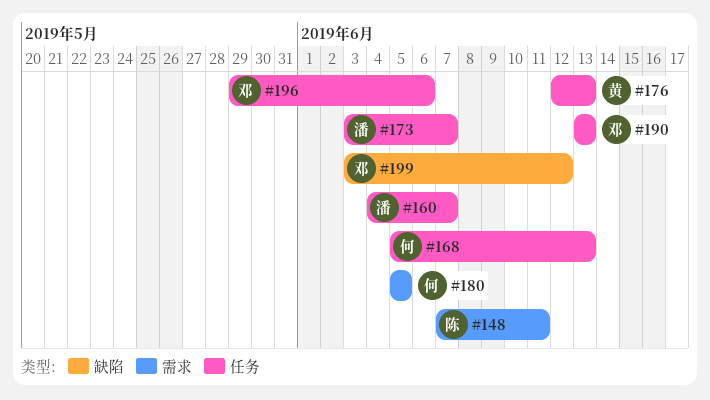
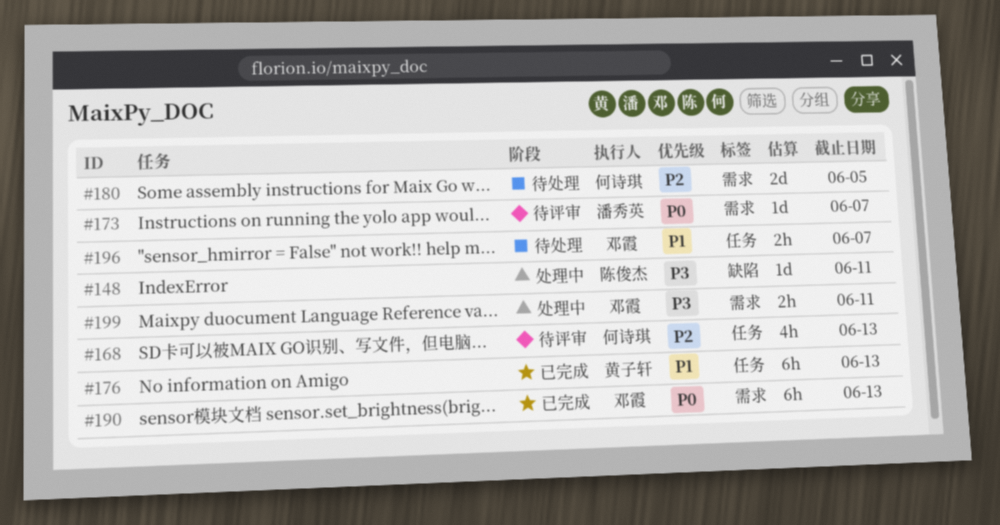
#148, label: 需求 -> 缺陷
#160: present -> none
#173, label: 任务 -> 需求
#190, label: 任务 -> 需求
#196, due: Jun 6 -> Jun 7
#199, label: 缺陷 -> 需求
#199, due: Jun 12 -> Jun 11

